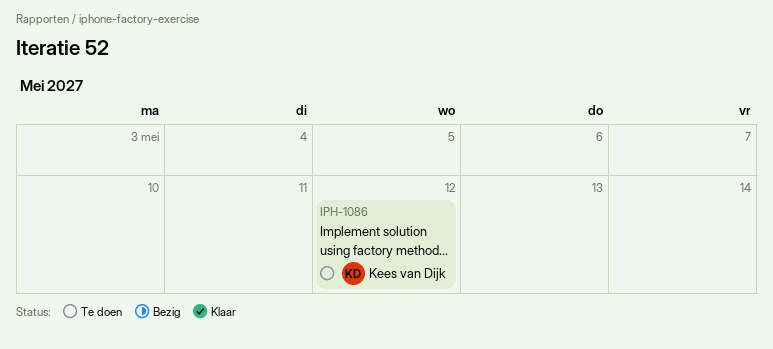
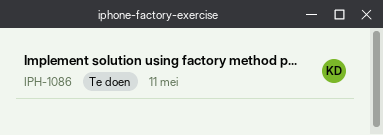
IPH-1086, due: May 12 -> May 11

